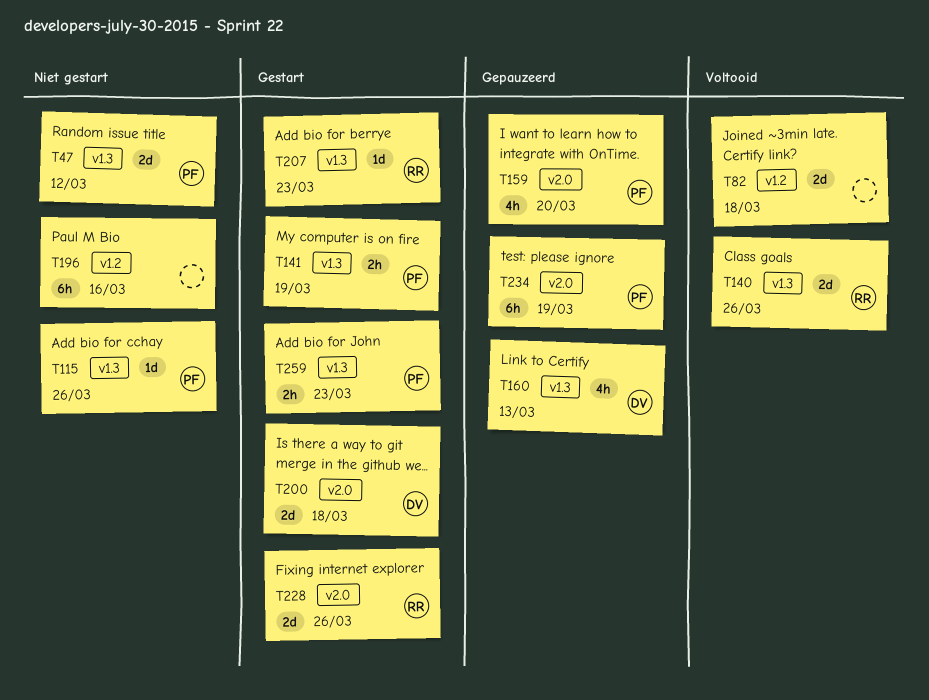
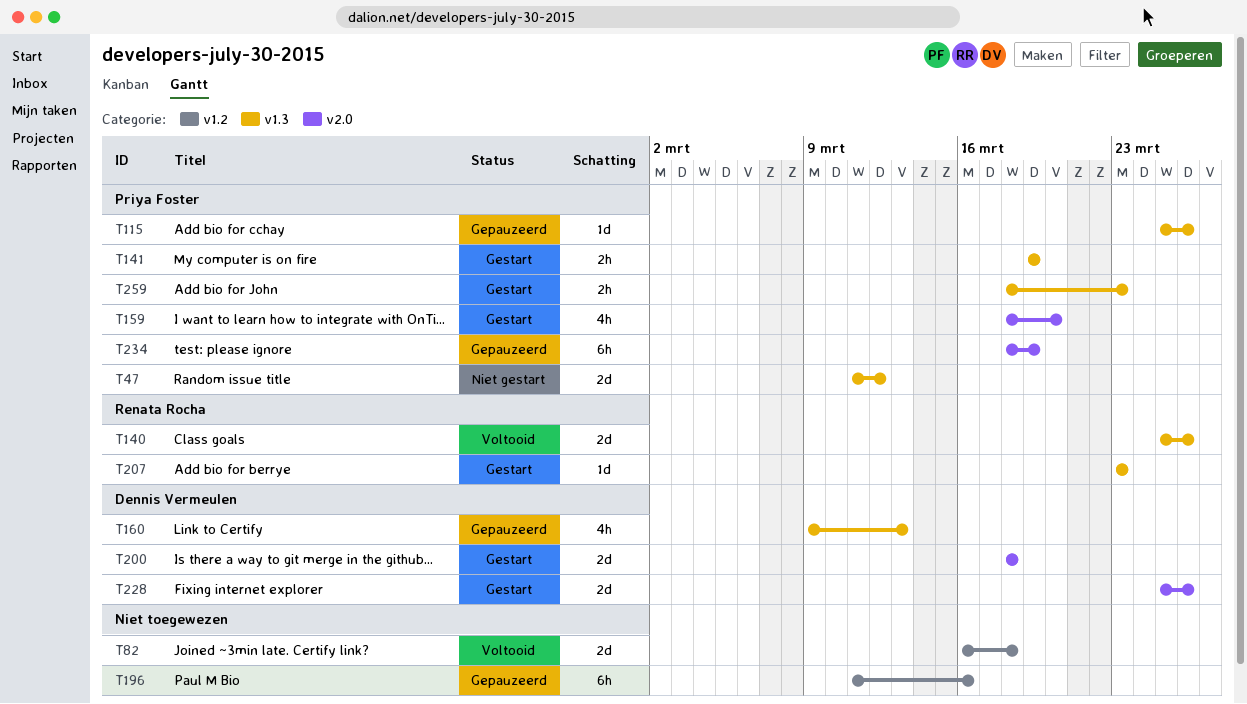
T115, status: Niet gestart -> Gepauzeerd
T159, status: Gepauzeerd -> Gestart
T196, status: Niet gestart -> Gepauzeerd
T228, owner: Renata Rocha -> Dennis Vermeulen

